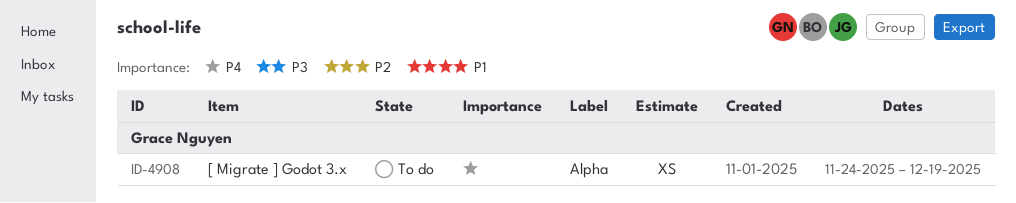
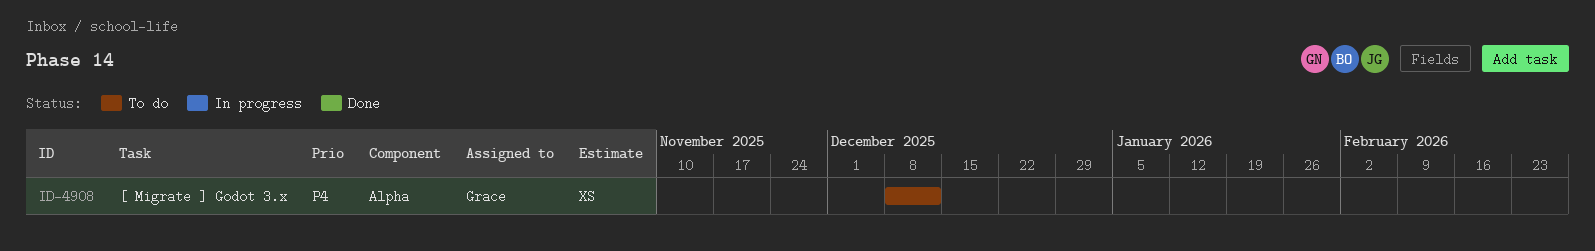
ID-4908, start: Nov 24 -> Dec 8
ID-4908, due: Dec 19 -> Dec 12

